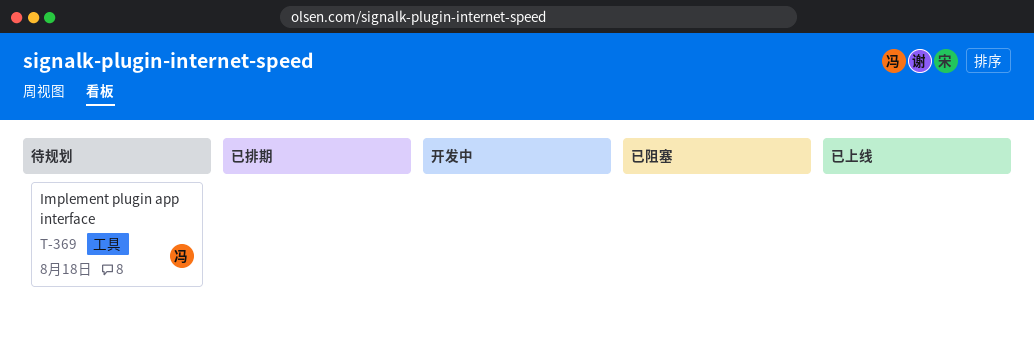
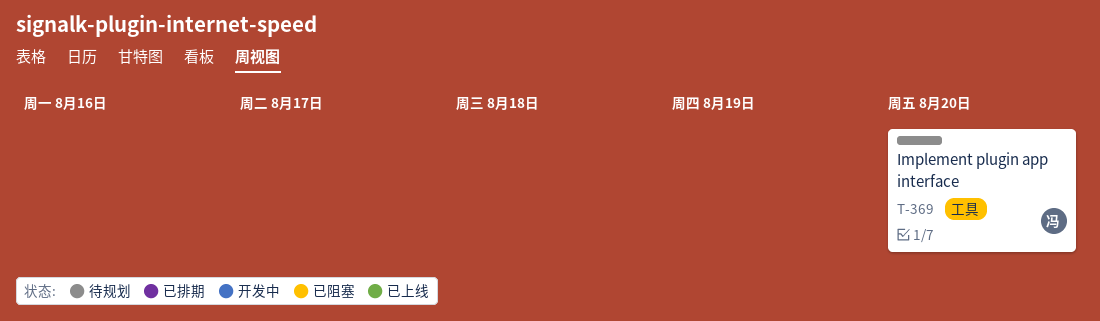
T-369, due: Aug 18 -> Aug 20

